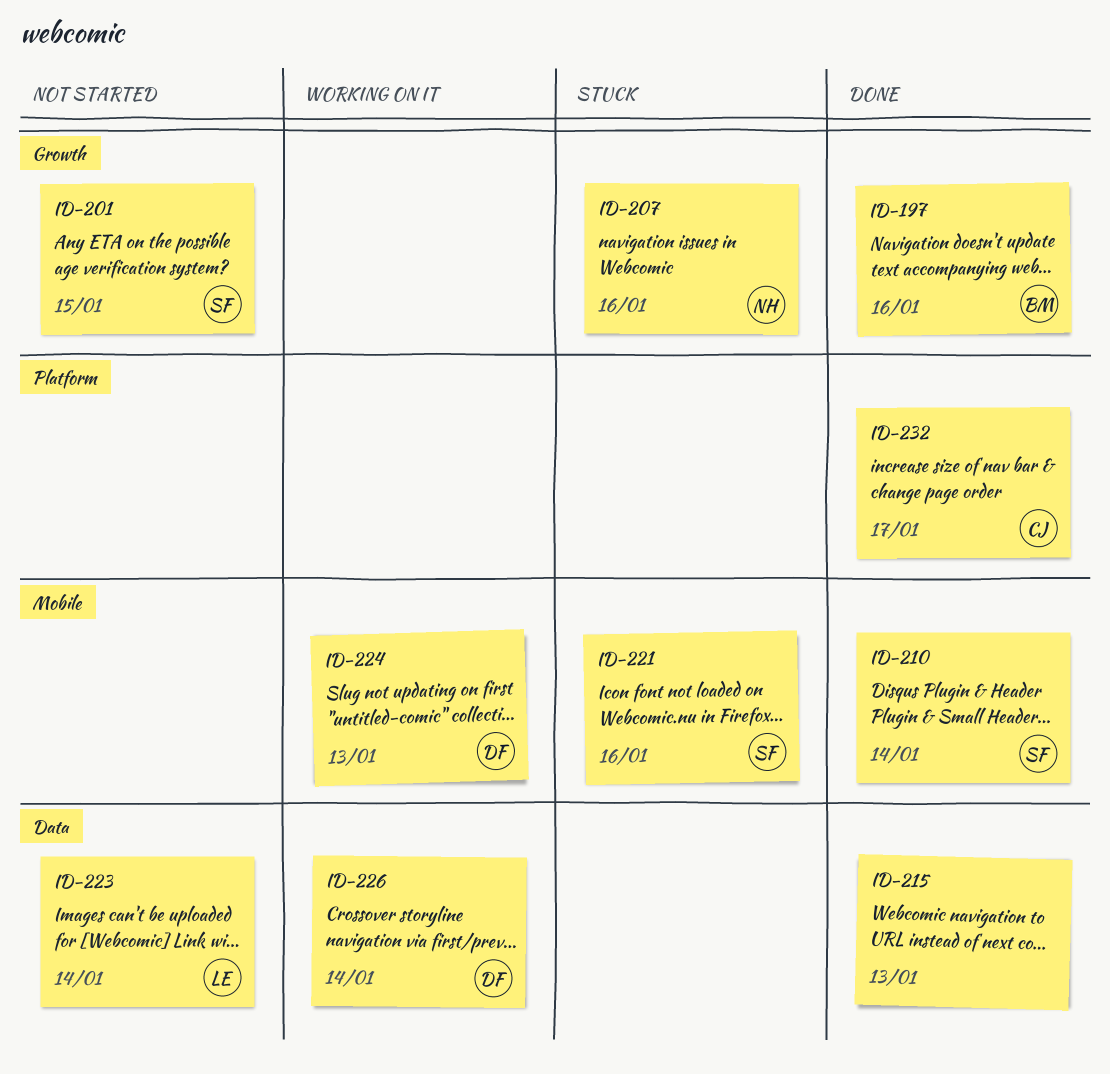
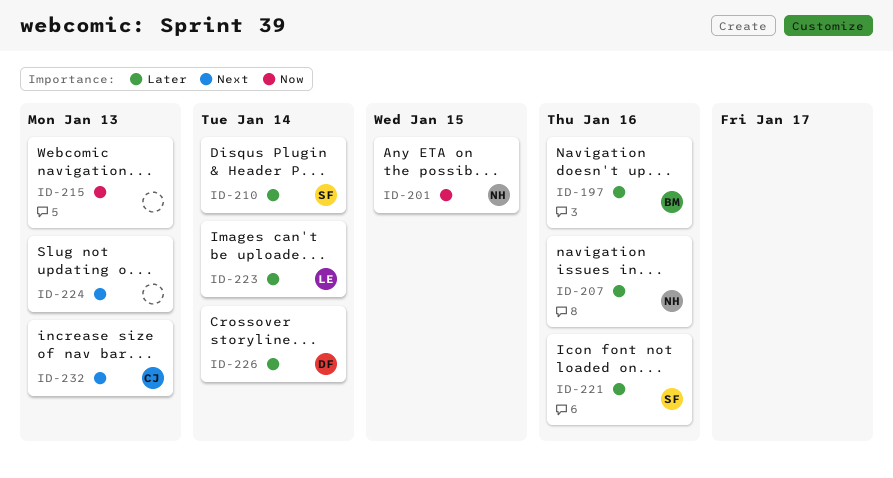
ID-201, owner: SF -> NH
ID-224, owner: DF -> none
ID-232, due: Jan 17 -> Jan 13

